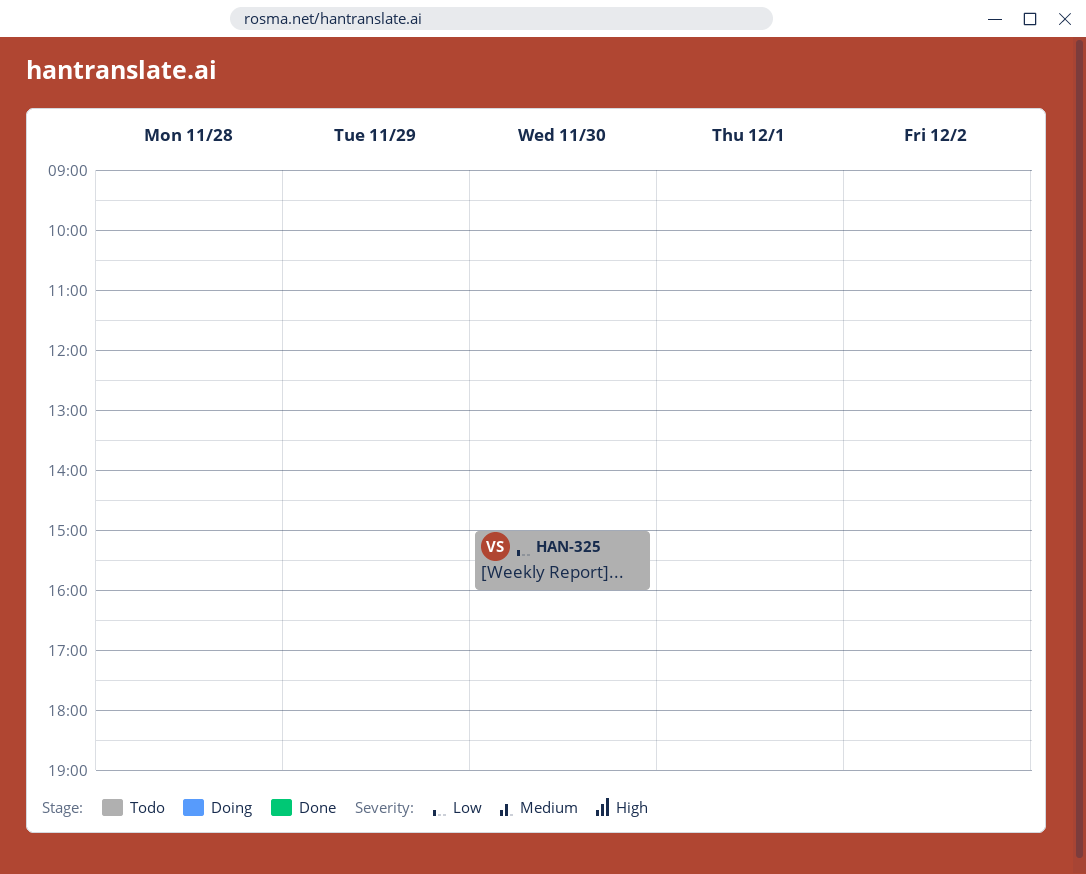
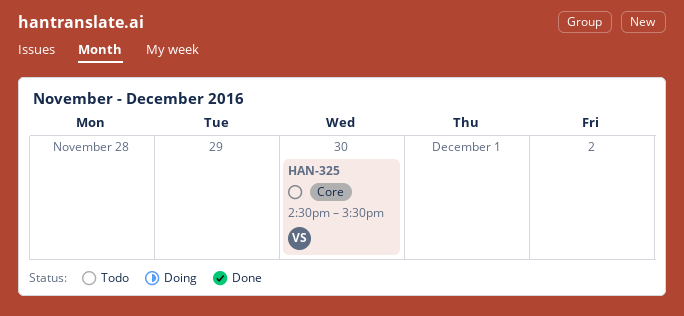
HAN-325, begins: 15:00 -> 14:30
HAN-325, ends: 16:00 -> 15:30

